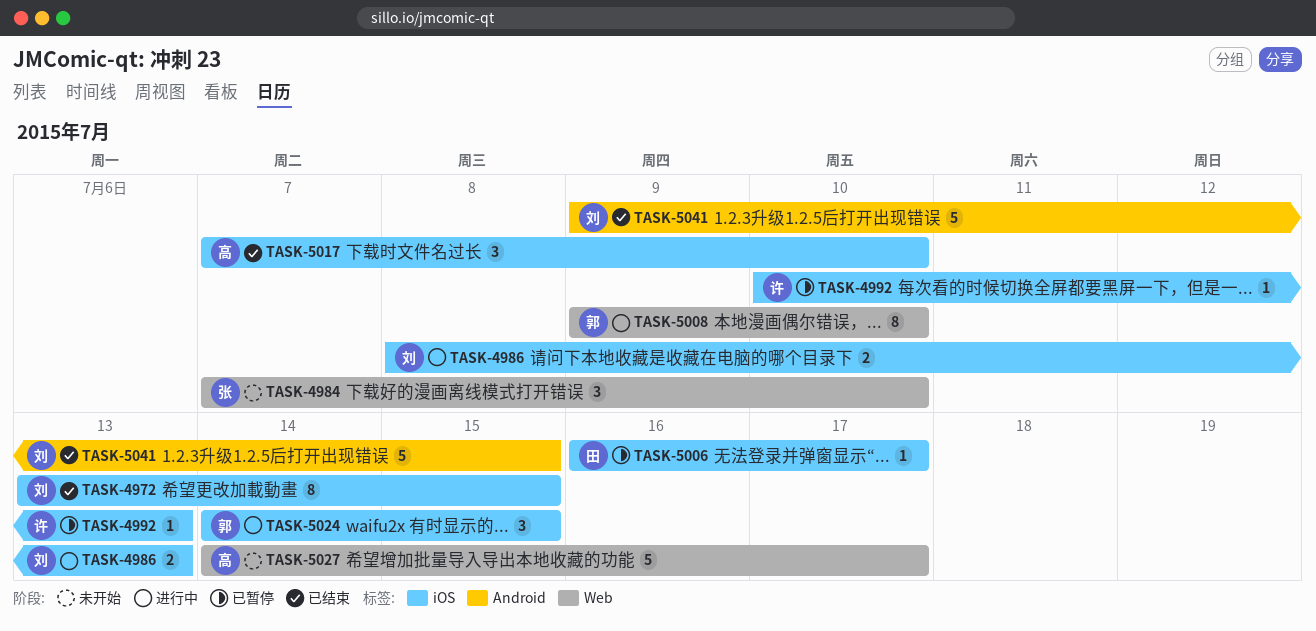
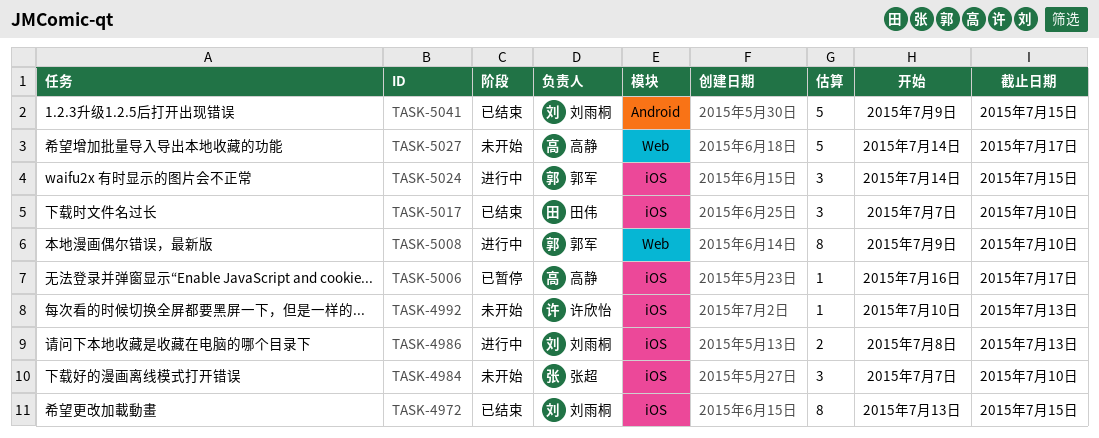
TASK-4984, label: Web -> iOS
TASK-4992, status: 已暂停 -> 未开始
TASK-5006, owner: 田伟 -> 高静
TASK-5017, owner: 高静 -> 田伟

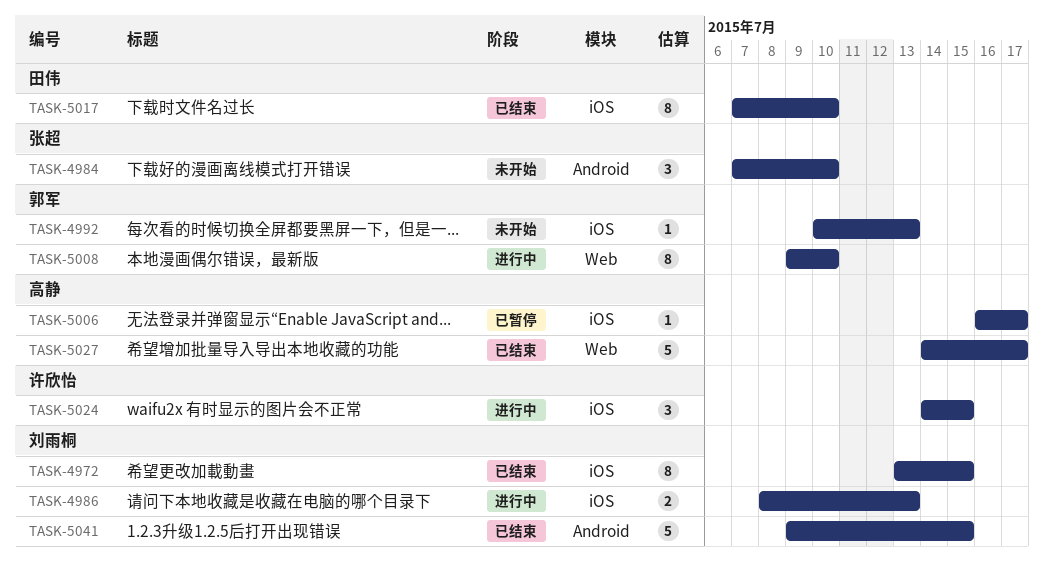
TASK-4984, label: iOS -> Android
TASK-4992, owner: 许欣怡 -> 郭军
TASK-5017, estimate: 3 -> 8
TASK-5024, owner: 郭军 -> 许欣怡
TASK-5027, status: 未开始 -> 已结束

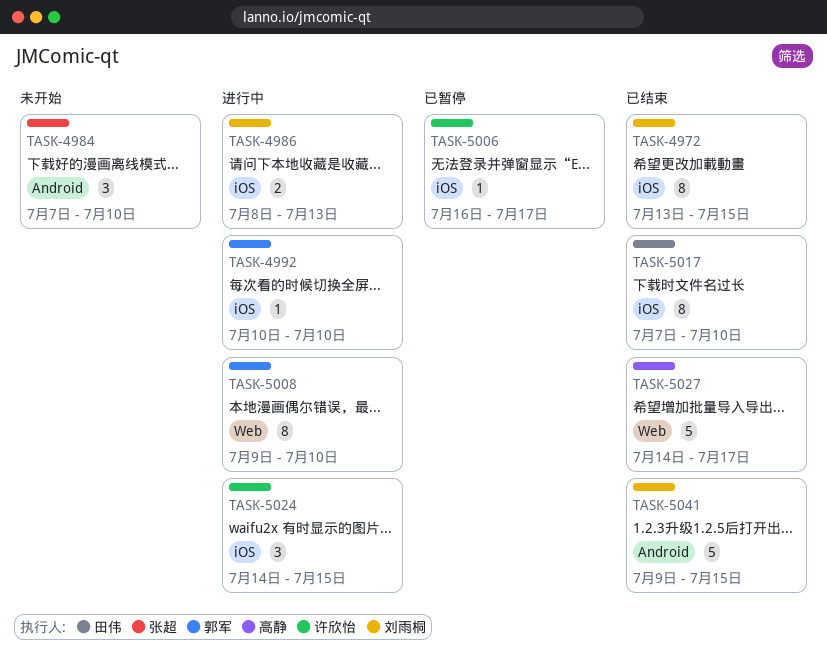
TASK-4992, status: 未开始 -> 进行中
TASK-4992, due: Jul 13 -> Jul 10
TASK-5006, owner: 高静 -> 许欣怡

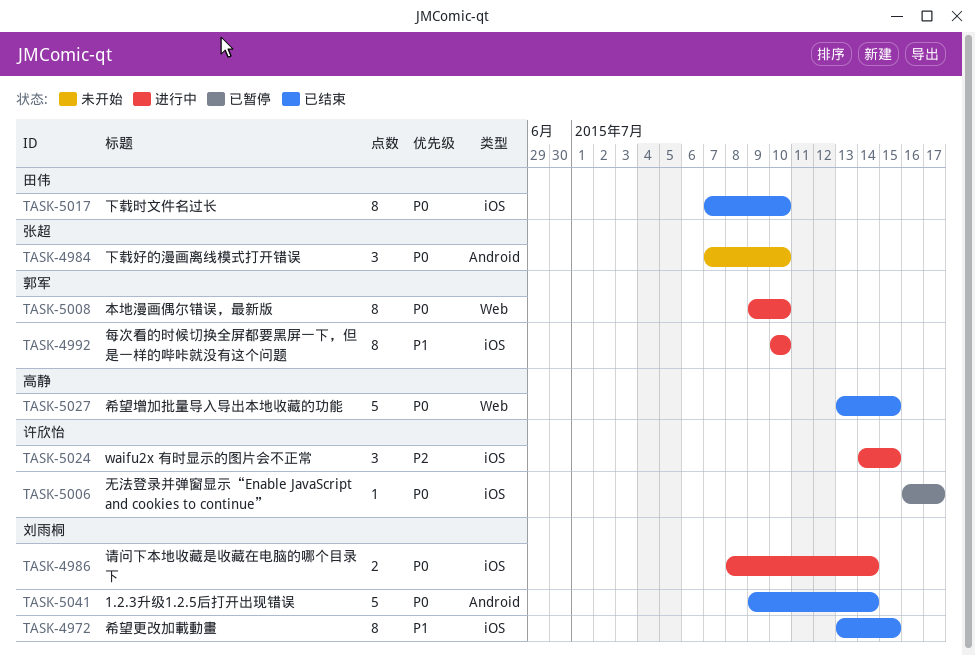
TASK-4986, due: Jul 13 -> Jul 14
TASK-4992, estimate: 1 -> 8
TASK-5027, start: Jul 14 -> Jul 13
TASK-5027, due: Jul 17 -> Jul 15
TASK-5041, due: Jul 15 -> Jul 14

